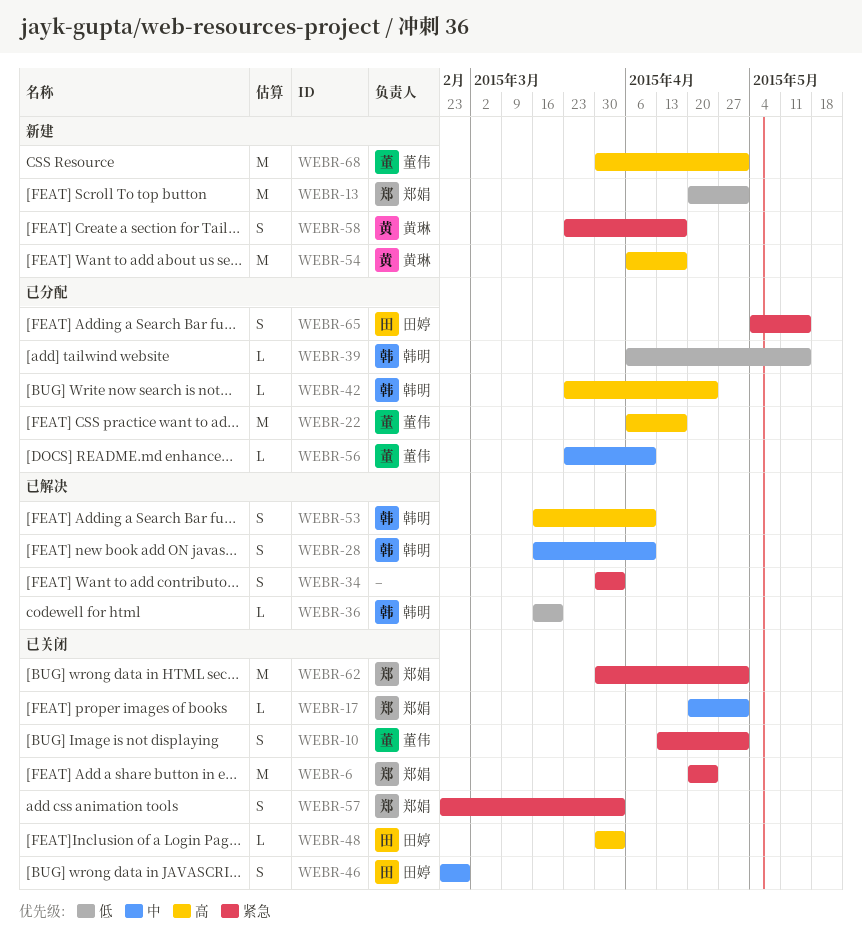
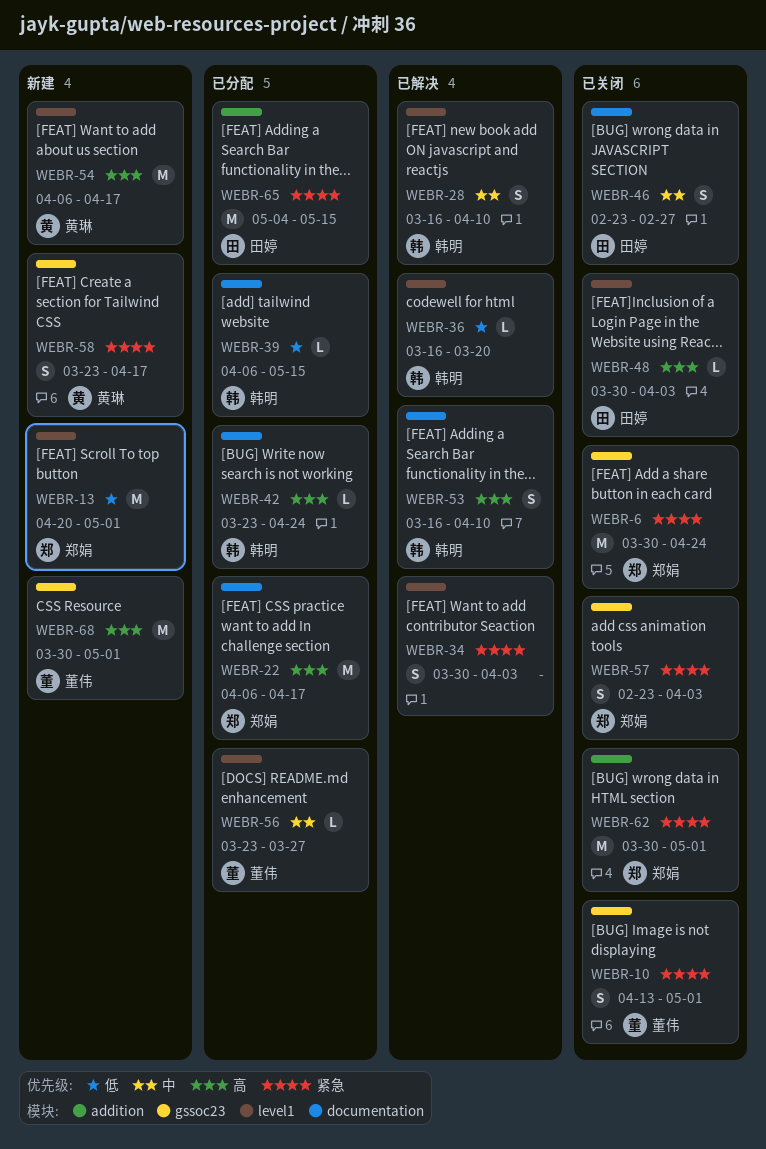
WEBR-6, start: Apr 20 -> Mar 30
WEBR-17: present -> none
WEBR-22, owner: 董伟 -> 郑娟
WEBR-56, due: Apr 10 -> Mar 27
WEBR-65, estimate: S -> M

